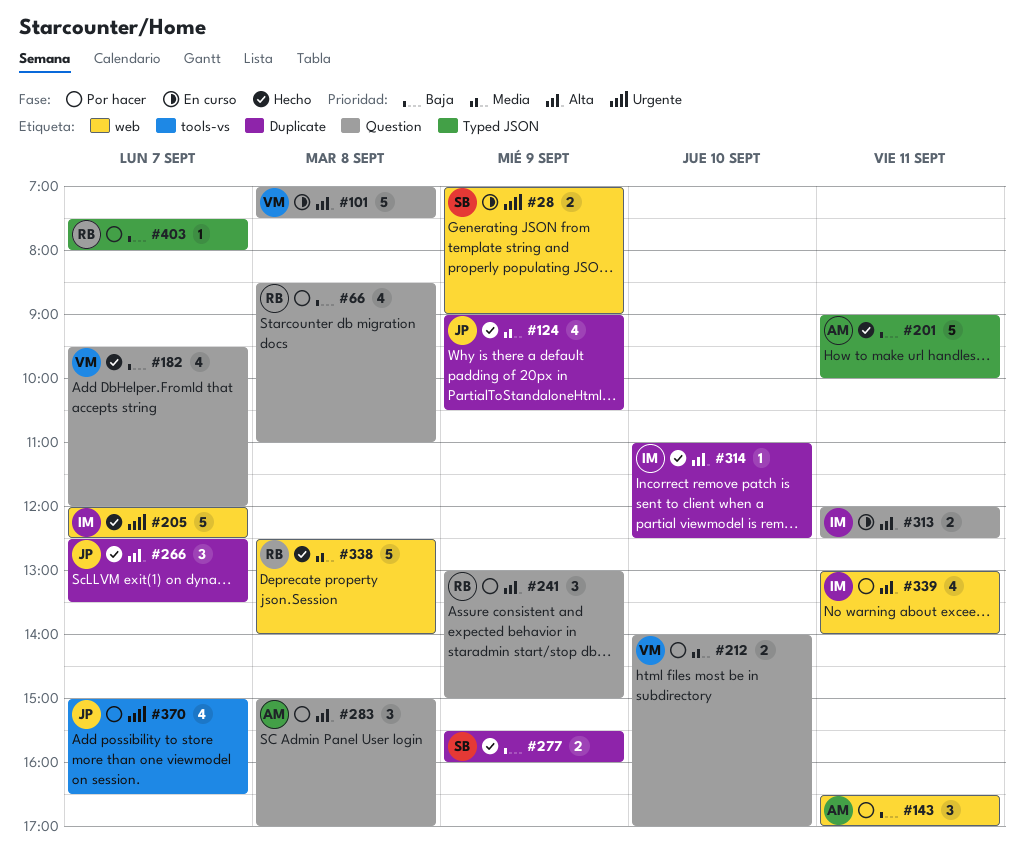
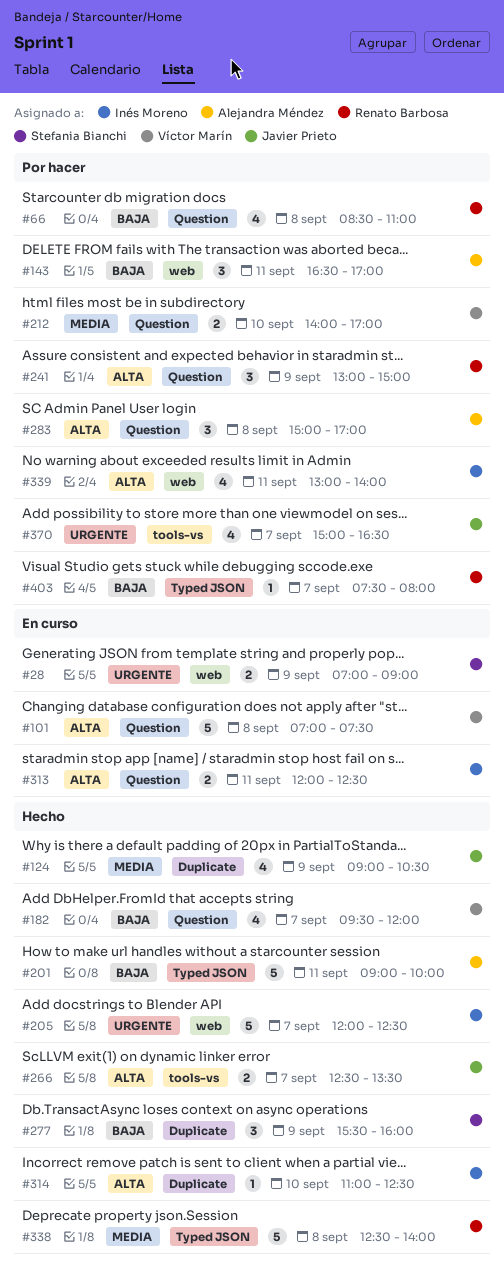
#266, label: Duplicate -> tools-vs
#266, estimate: 3 -> 2
#277, estimate: 2 -> 3
#338, label: web -> Typed JSON

